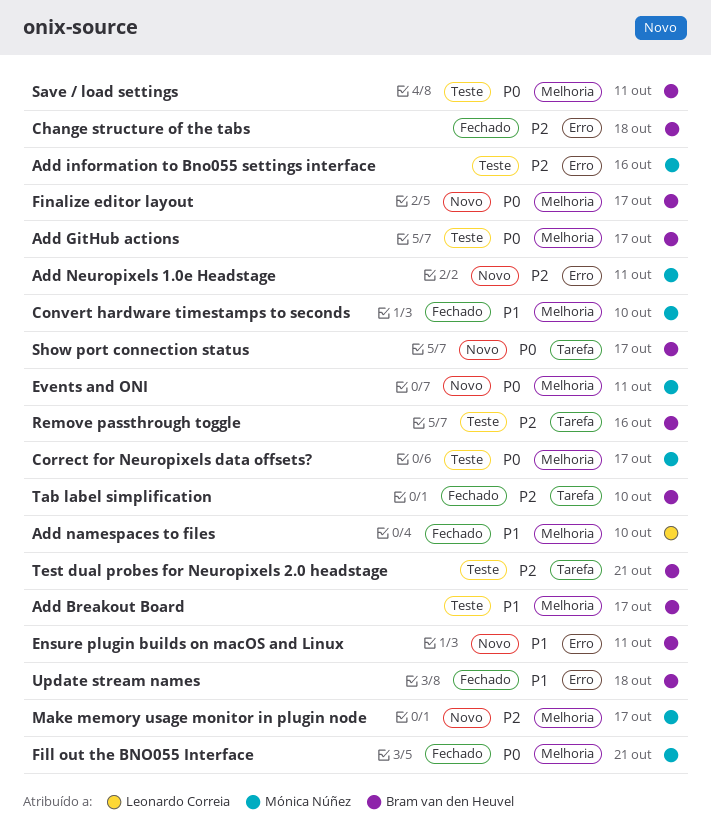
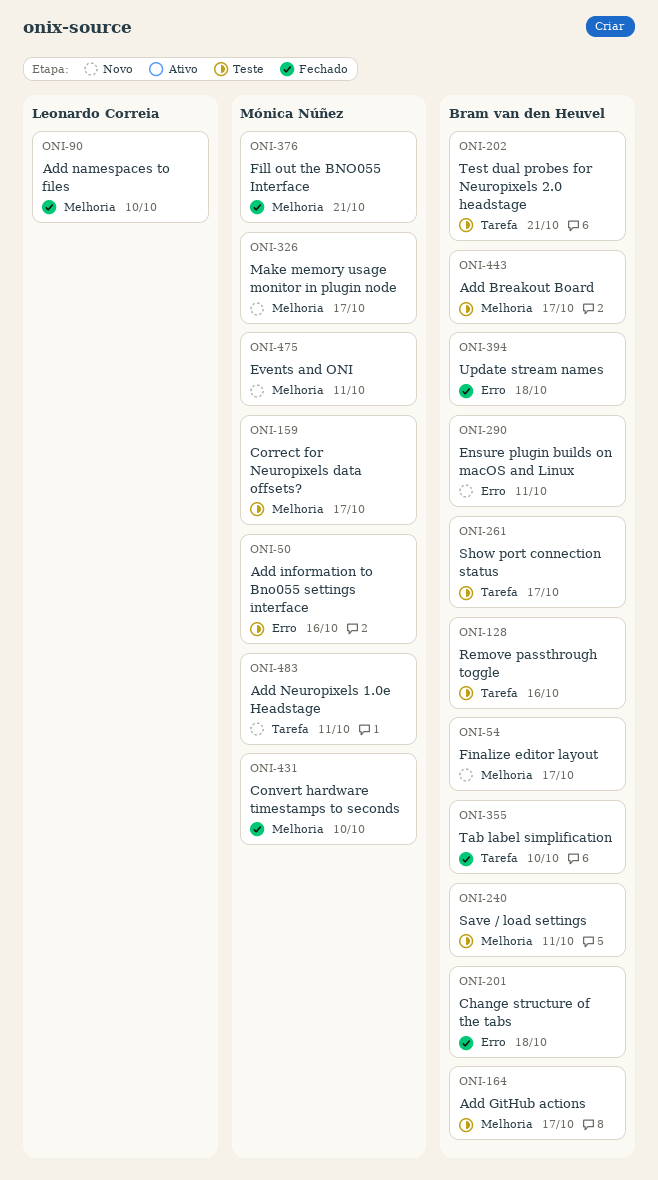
Add Neuropixels 1.0e Headstage, label: Erro -> Tarefa
Show port connection status, status: Novo -> Teste

